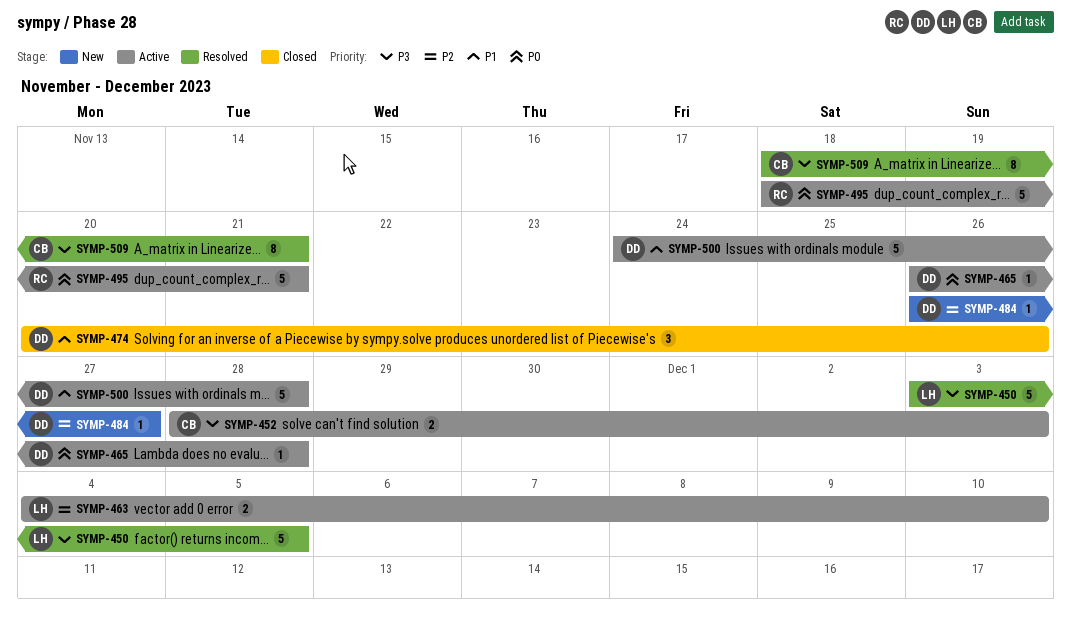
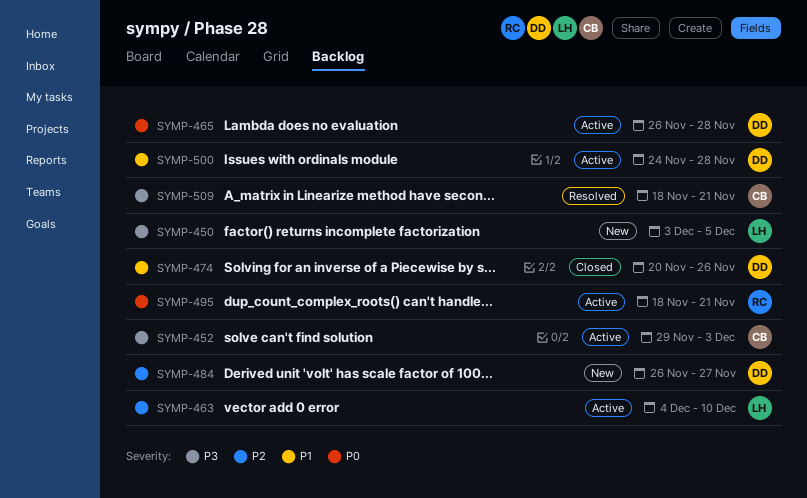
SYMP-450, status: Resolved -> New
SYMP-452, start: Nov 28 -> Nov 29

